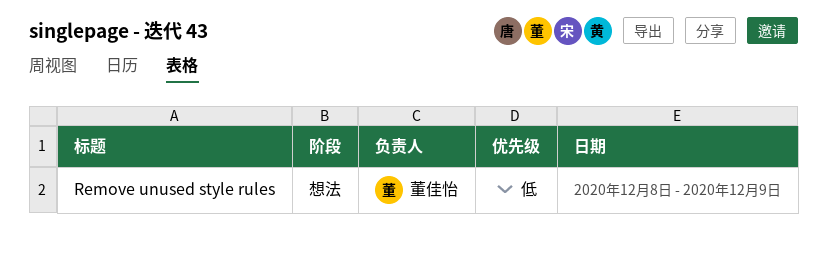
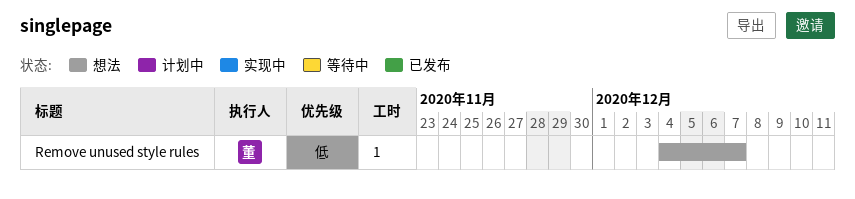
Remove unused style rules, start: Dec 8 -> Dec 4
Remove unused style rules, due: Dec 9 -> Dec 7

